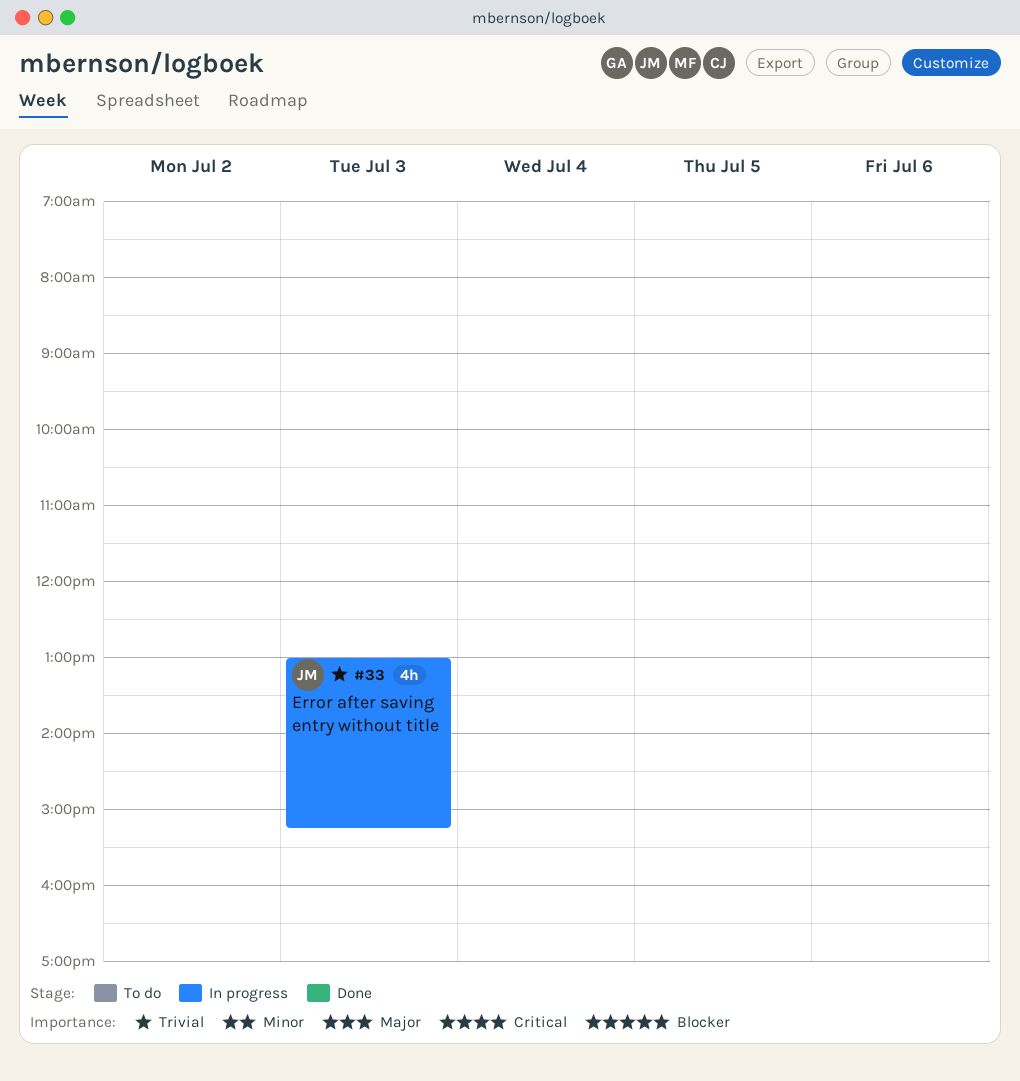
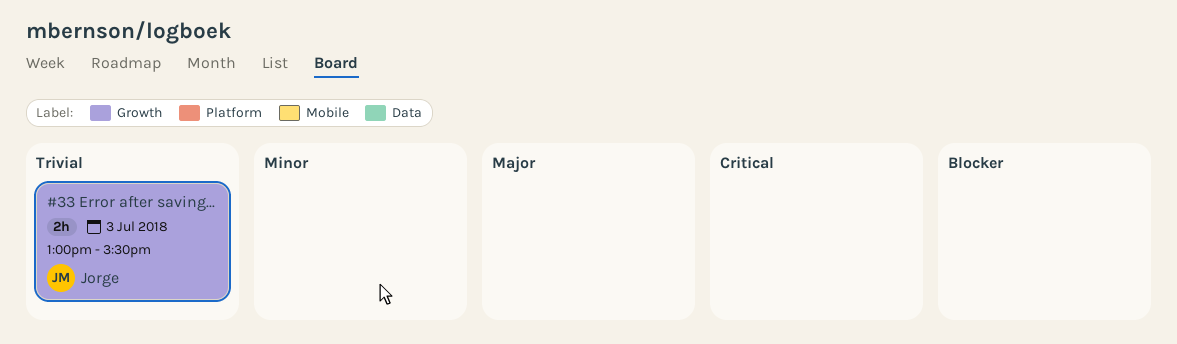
#33, estimate: 4h -> 2h
#33, ends: 15:15 -> 15:30

